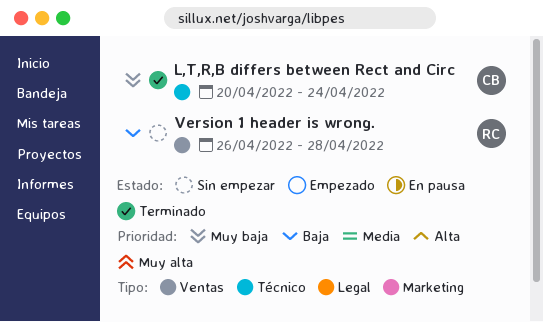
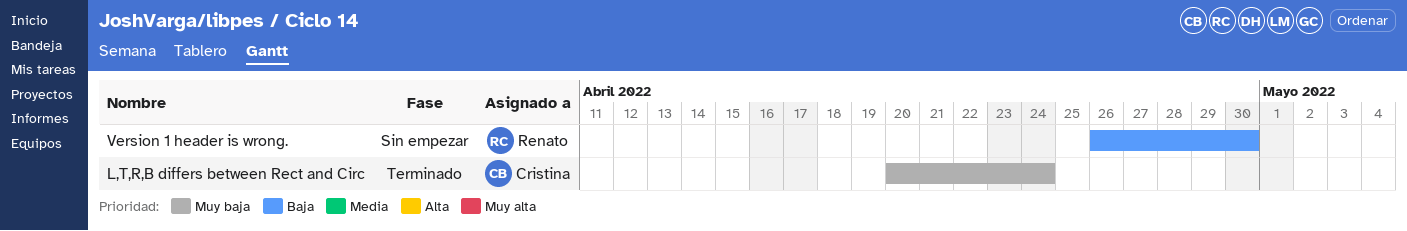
Version 1 header is wrong., due: Apr 28 -> Apr 30

